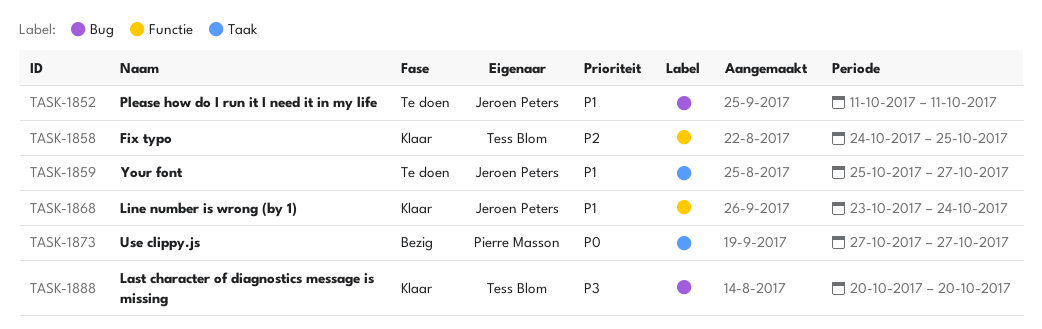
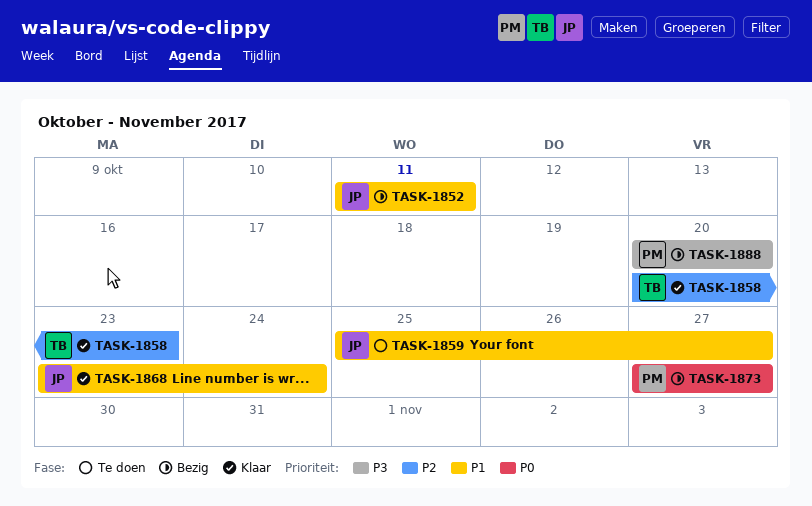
TASK-1852, status: Te doen -> Bezig
TASK-1858, start: Oct 24 -> Oct 20
TASK-1858, due: Oct 25 -> Oct 23
TASK-1888, status: Klaar -> Bezig
TASK-1888, owner: Tess Blom -> Pierre Masson

